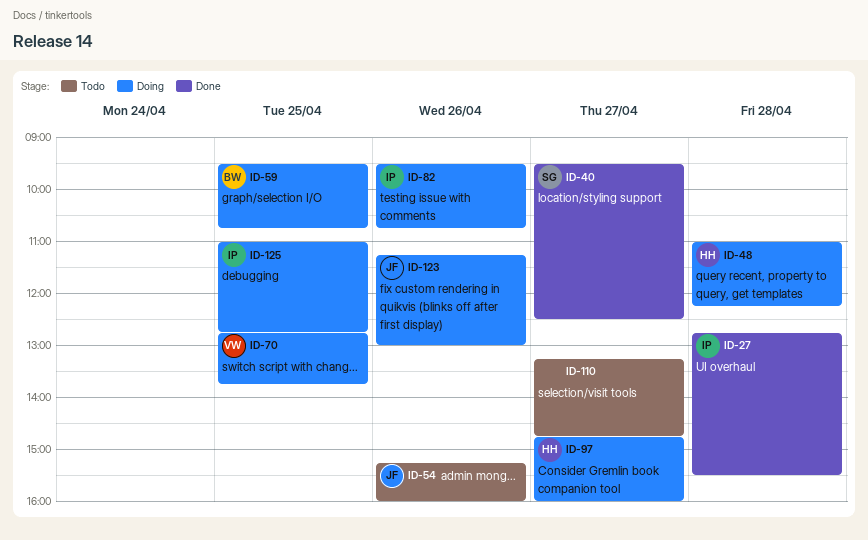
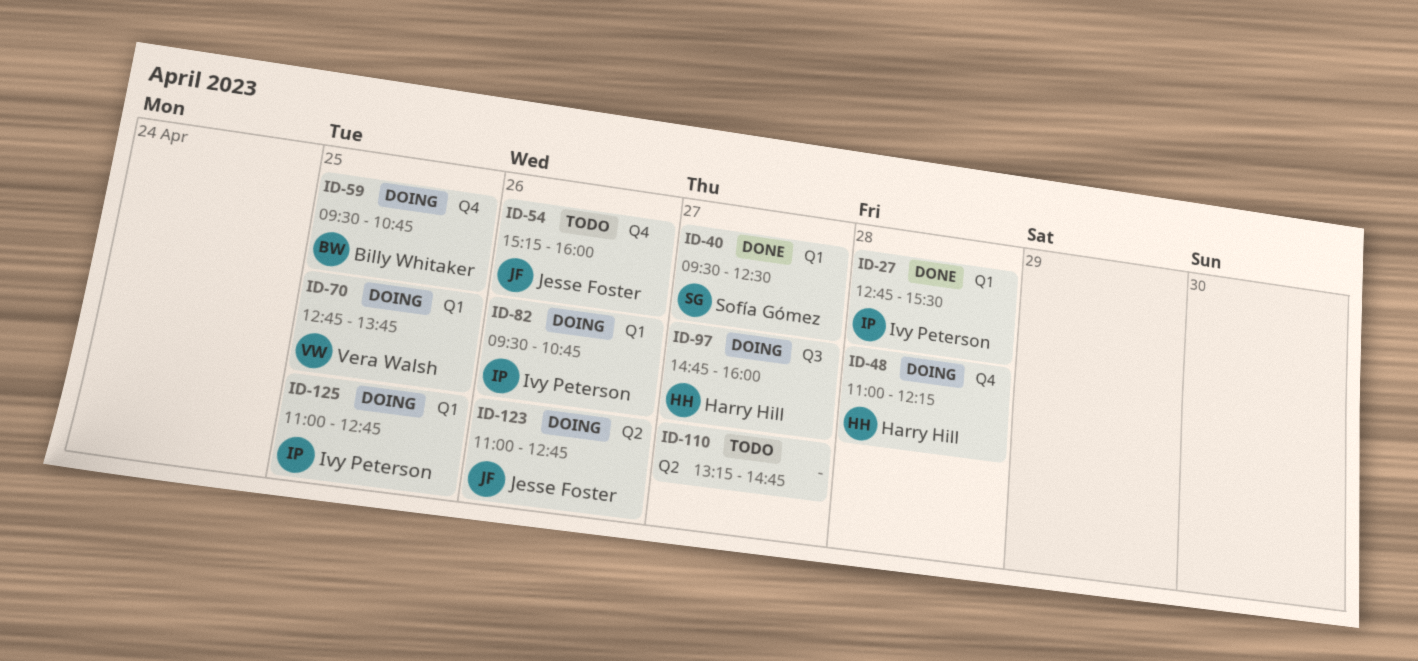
ID-123, begins: 11:15 -> 11:00
ID-123, ends: 13:00 -> 12:45

